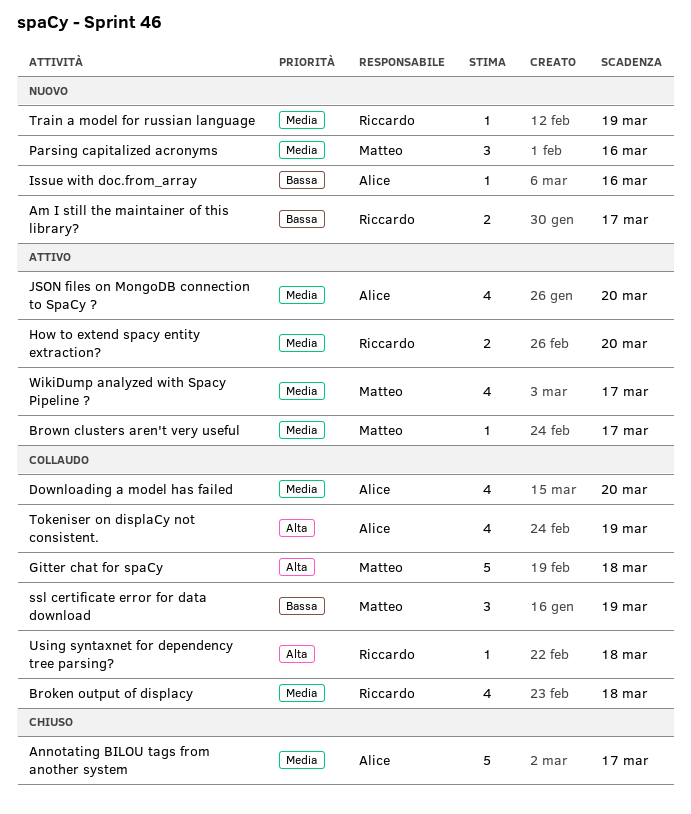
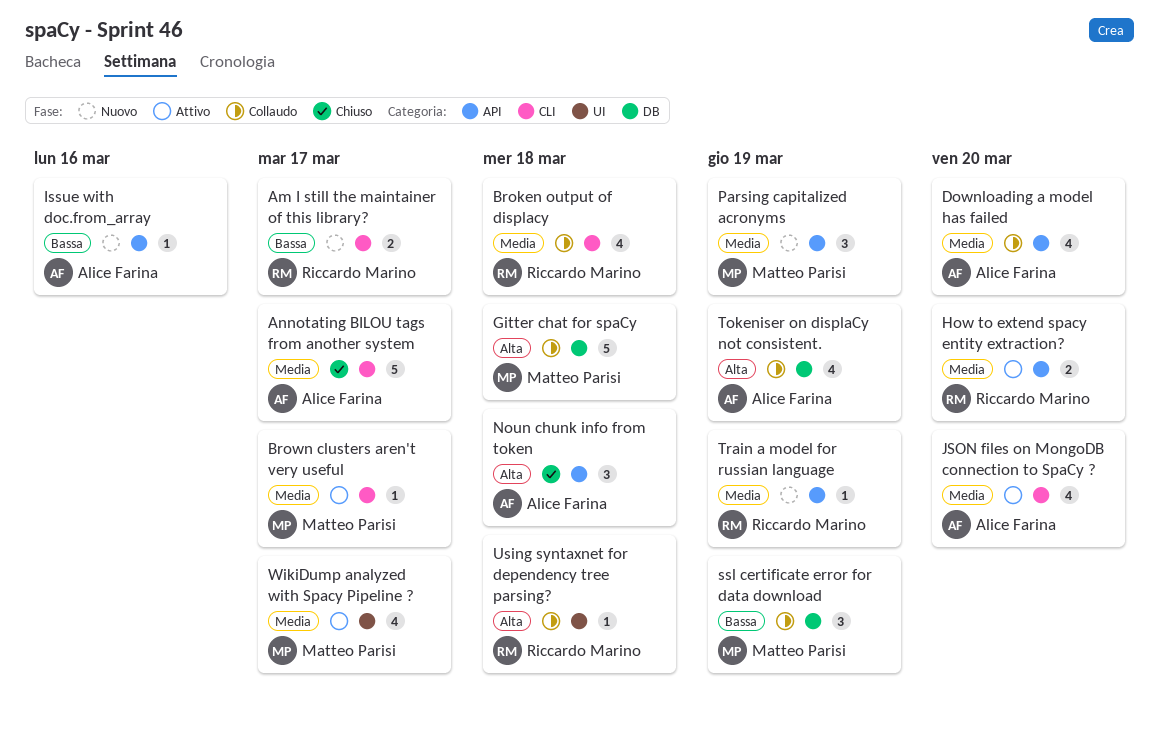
Noun chunk info from token: none -> present
Parsing capitalized acronyms, due: Mar 16 -> Mar 19

